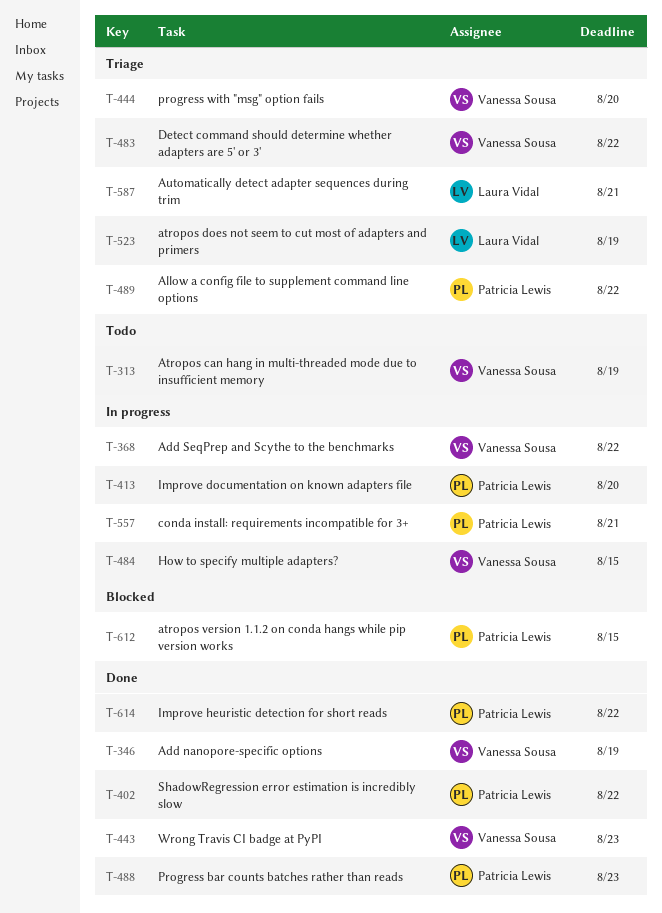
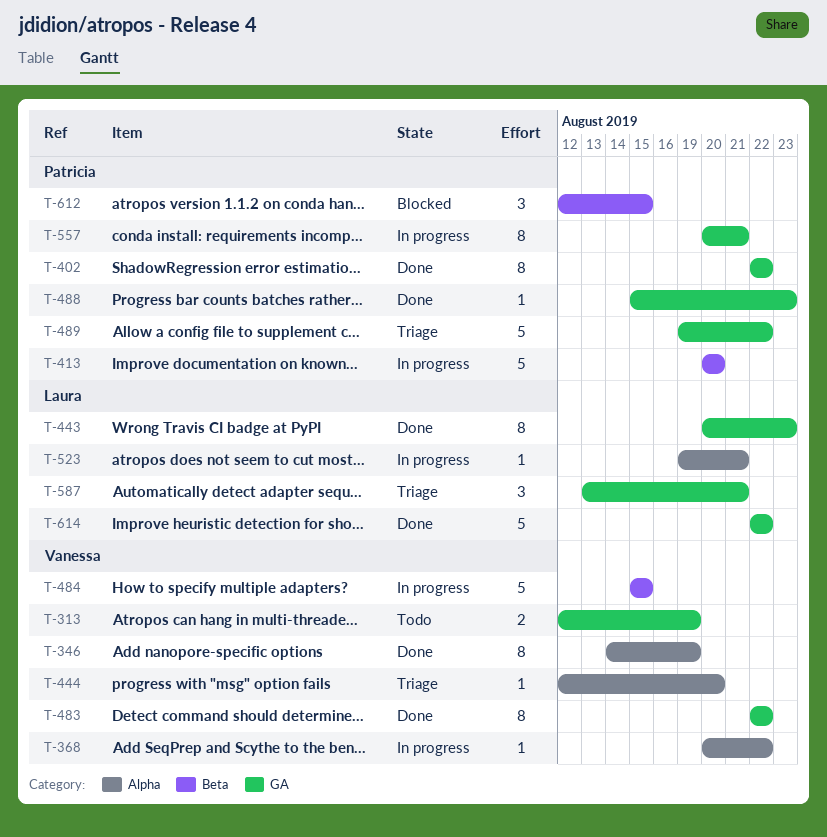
T-443, owner: Vanessa Sousa -> Laura Vidal
T-483, status: Triage -> Done
T-523, status: Triage -> In progress
T-523, due: Aug 19 -> Aug 21
T-614, owner: Patricia Lewis -> Laura Vidal

